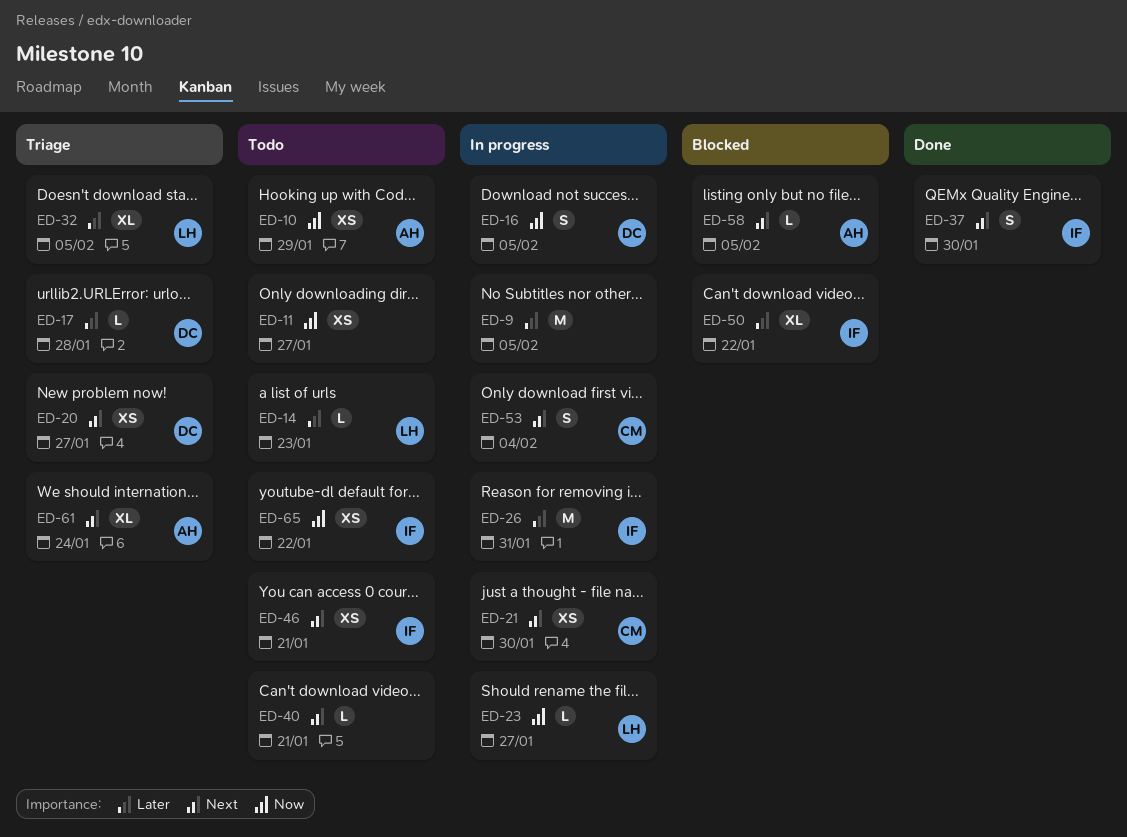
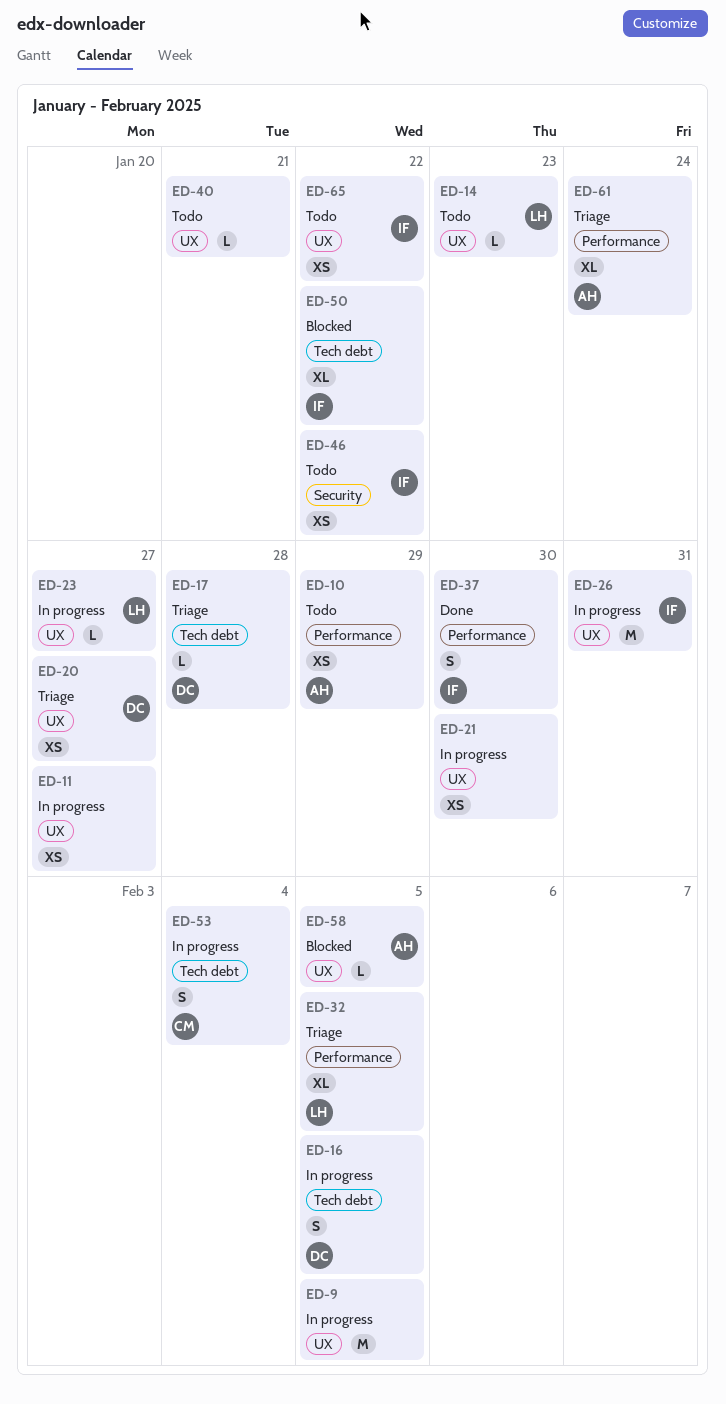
ED-11, status: Todo -> In progress
ED-21, owner: CM -> none
ED-46, due: Jan 21 -> Jan 22

